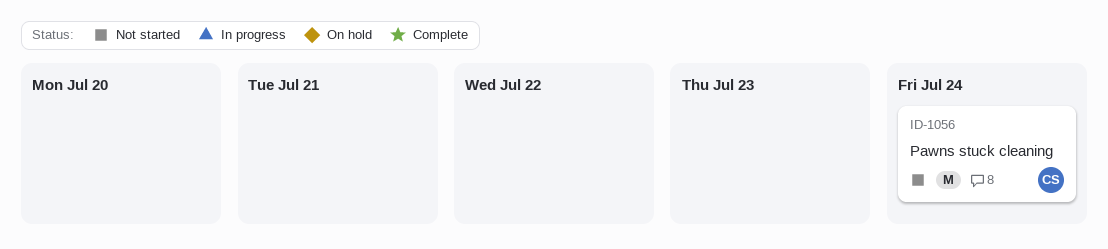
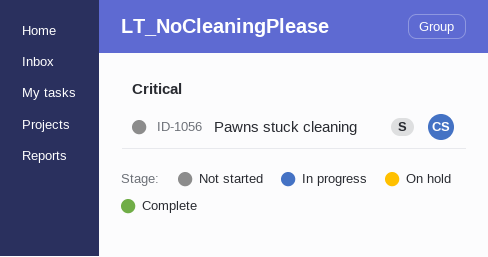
ID-1056, estimate: M -> S

